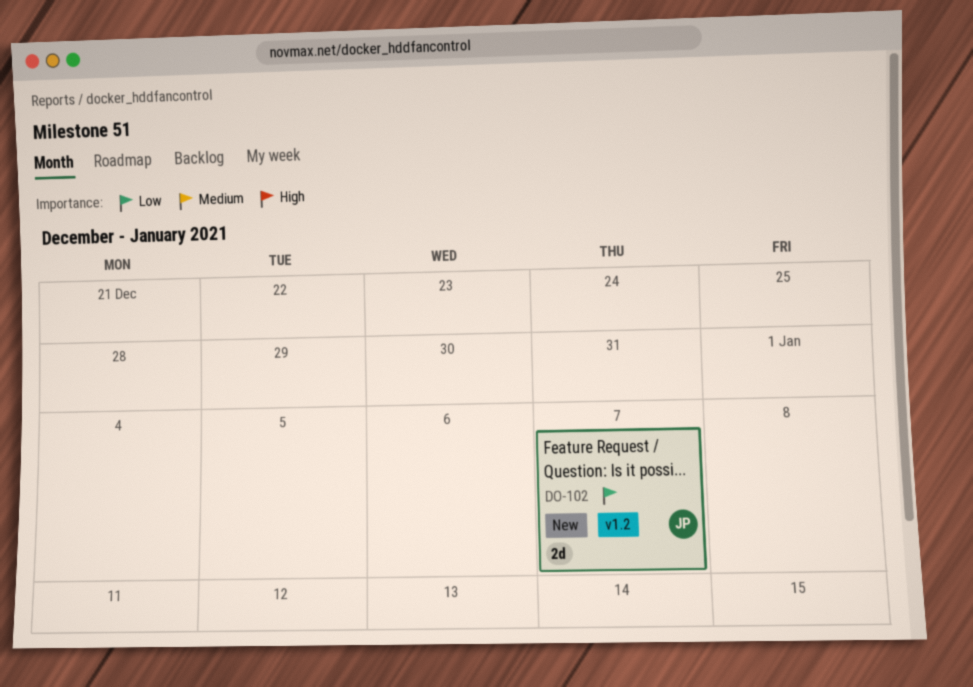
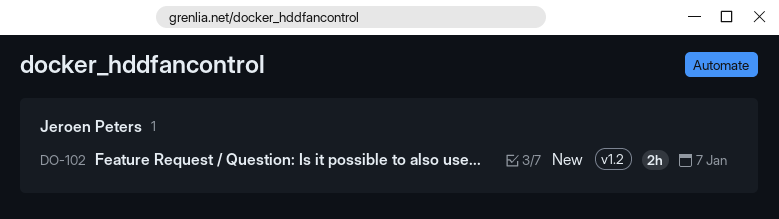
DO-102, estimate: 2d -> 2h

